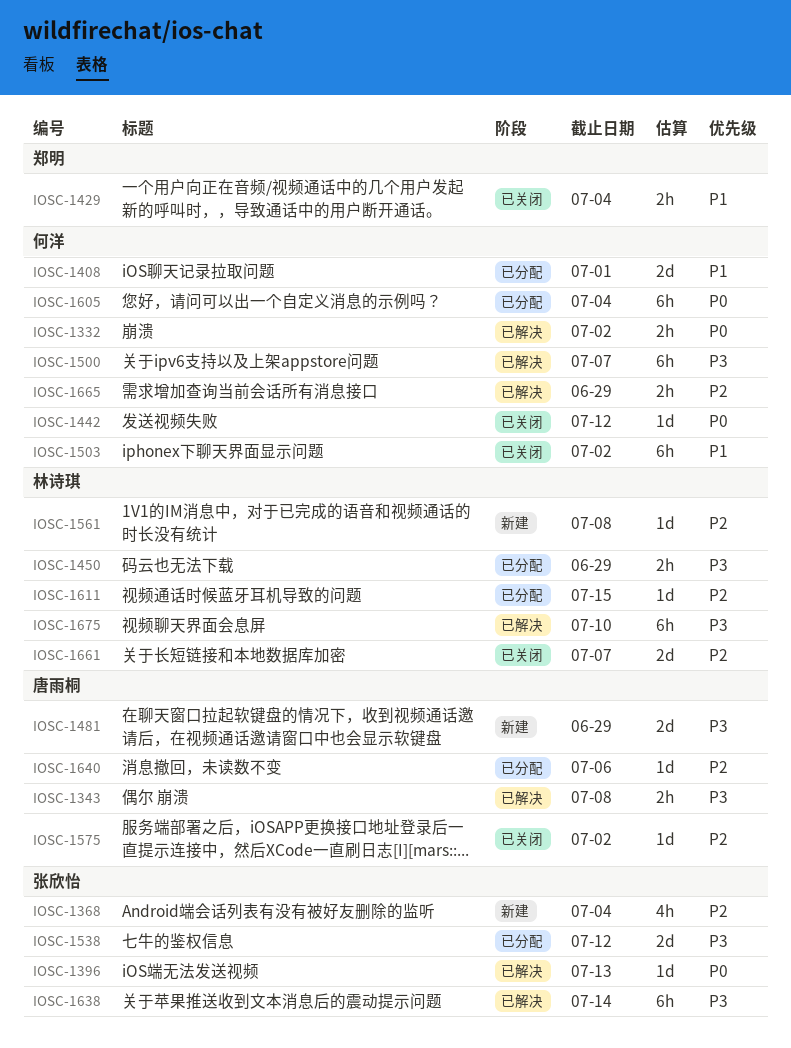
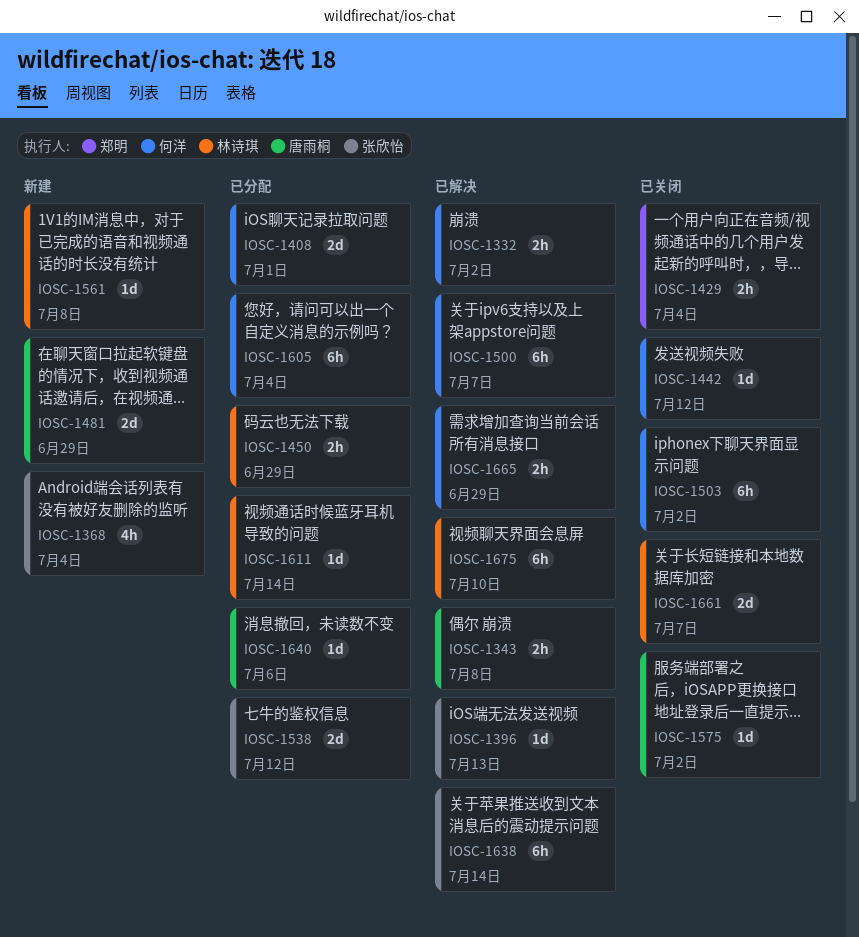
IOSC-1611, due: Jul 15 -> Jul 14

